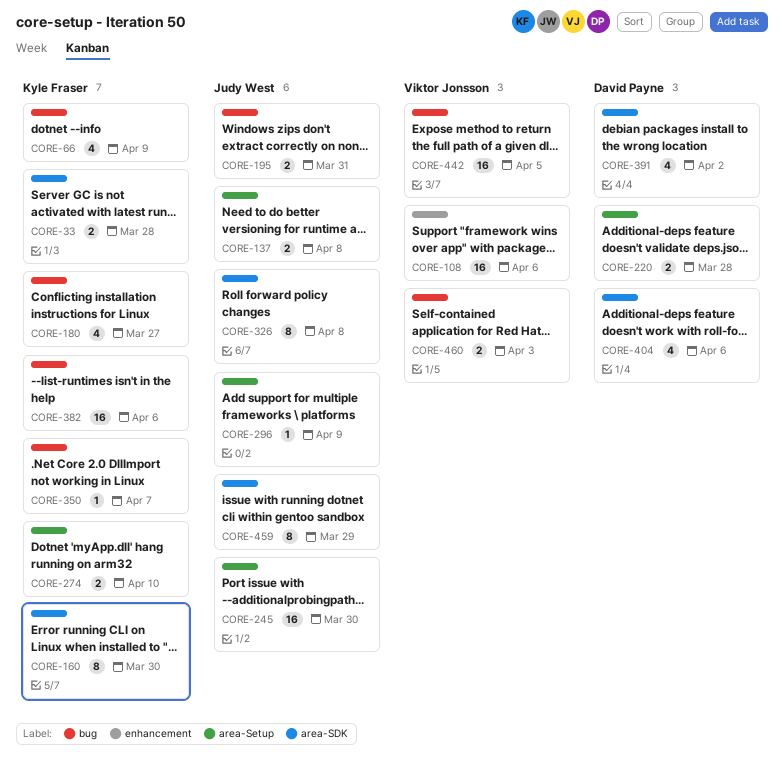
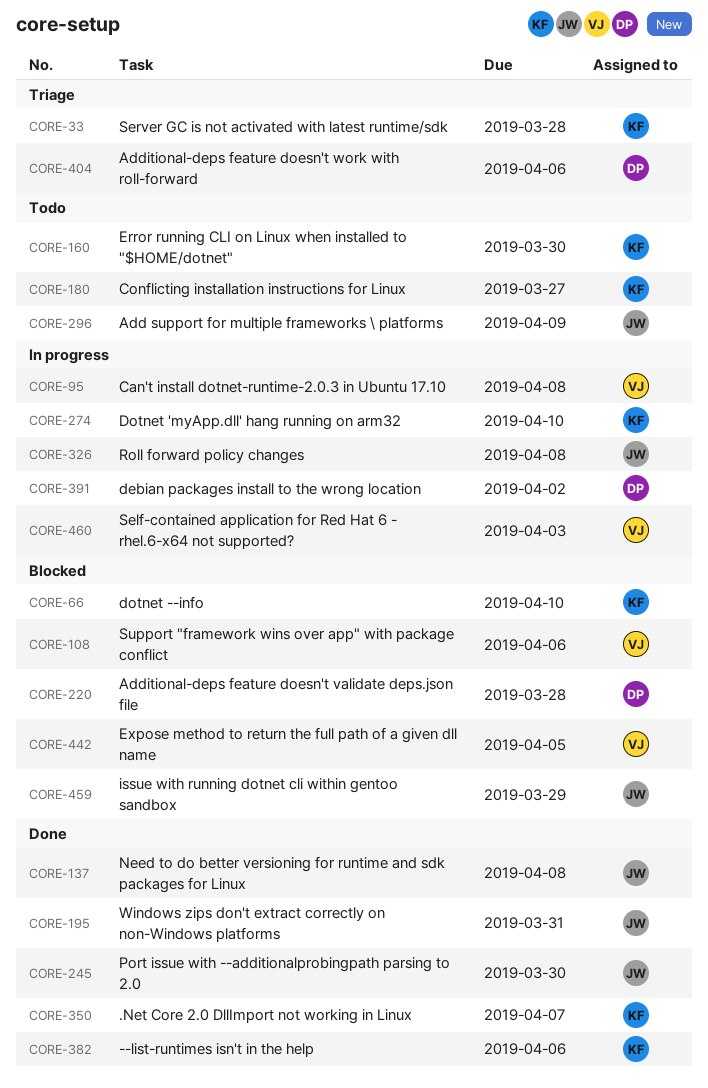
CORE-66, due: Apr 9 -> Apr 10
CORE-95: none -> present

